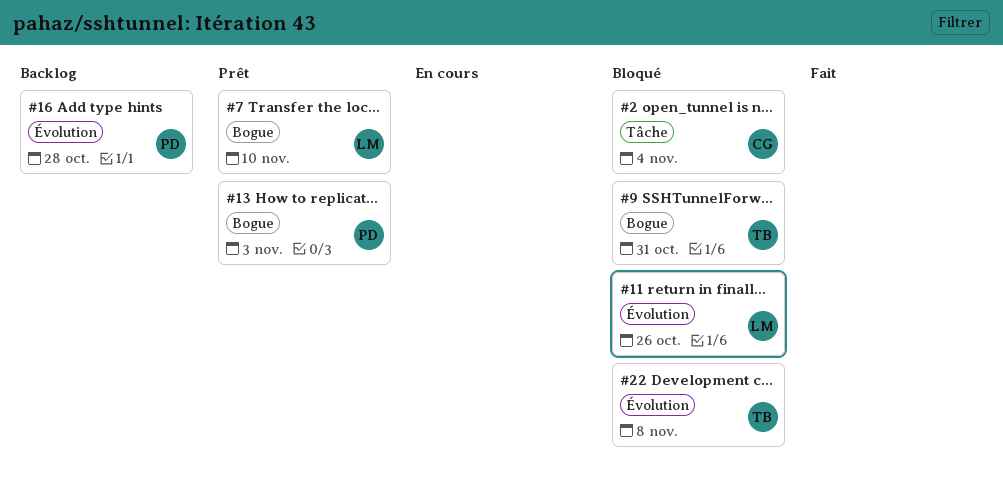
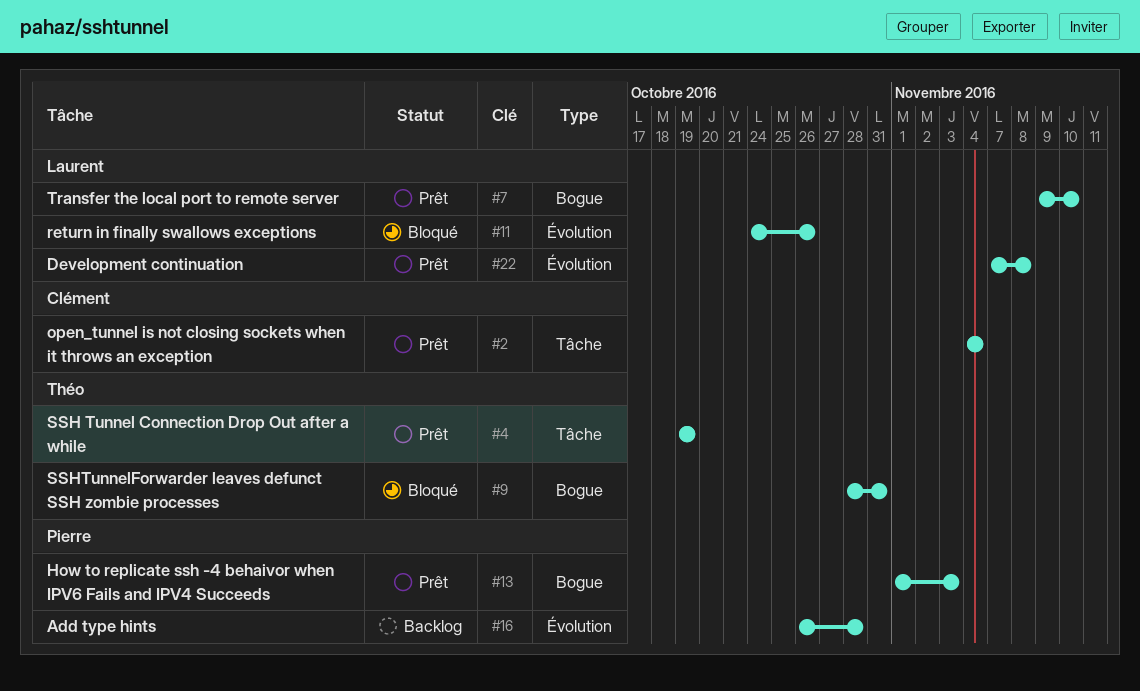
#2, status: Bloqué -> Prêt
#4: none -> present
#22, status: Bloqué -> Prêt
#22, owner: Théo -> Laurent

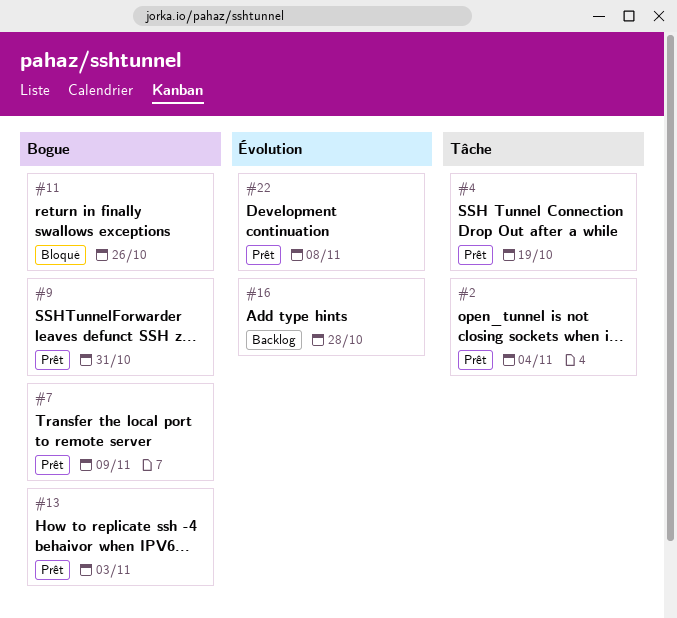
#7, due: Nov 10 -> Nov 9
#9, status: Bloqué -> Prêt
#11, label: Évolution -> Bogue

